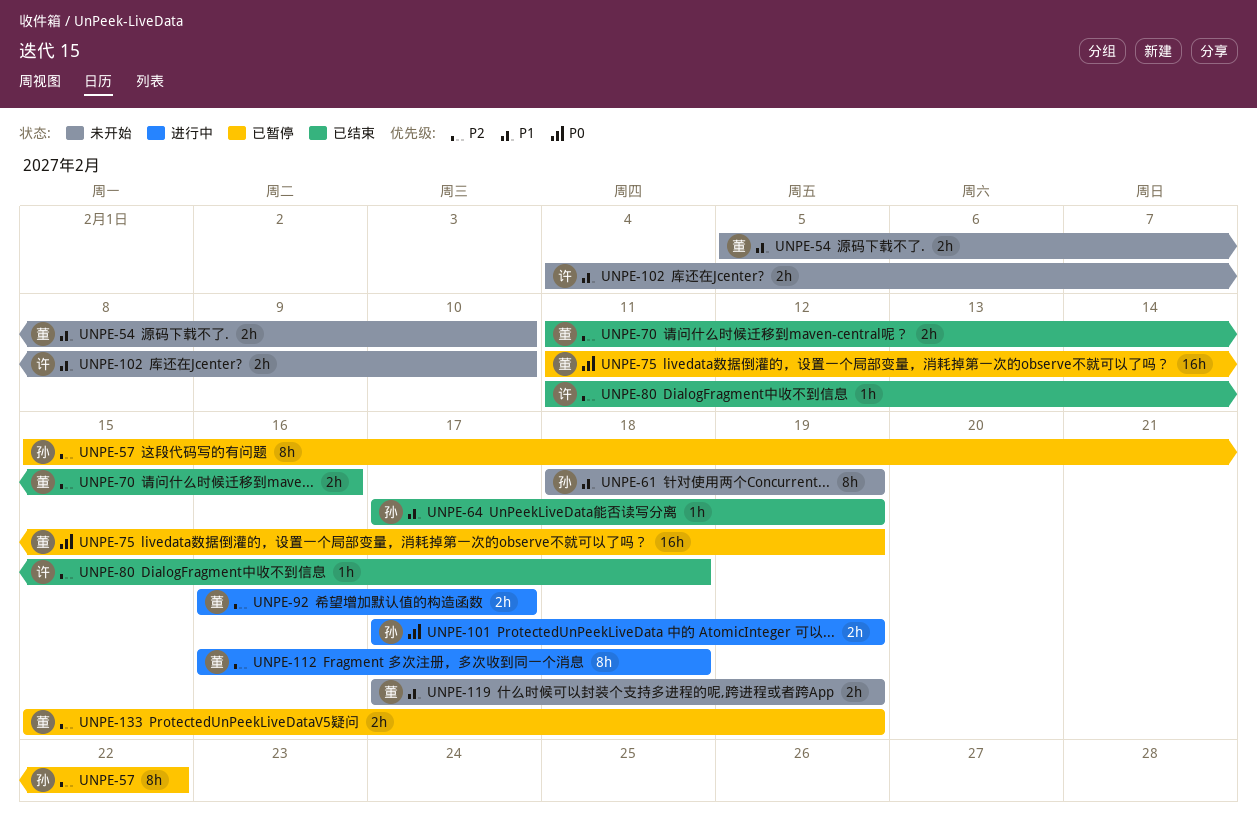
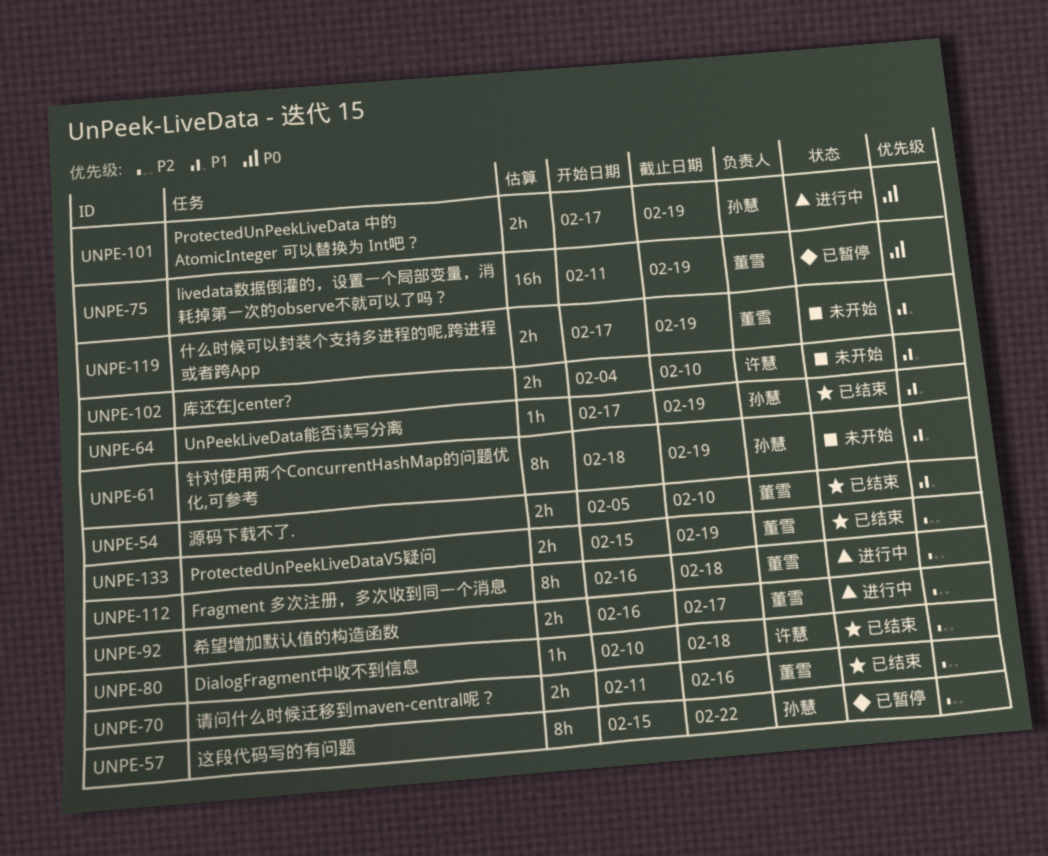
UNPE-54, status: 未开始 -> 已结束
UNPE-80, start: Feb 11 -> Feb 10
UNPE-133, status: 已暂停 -> 已结束

